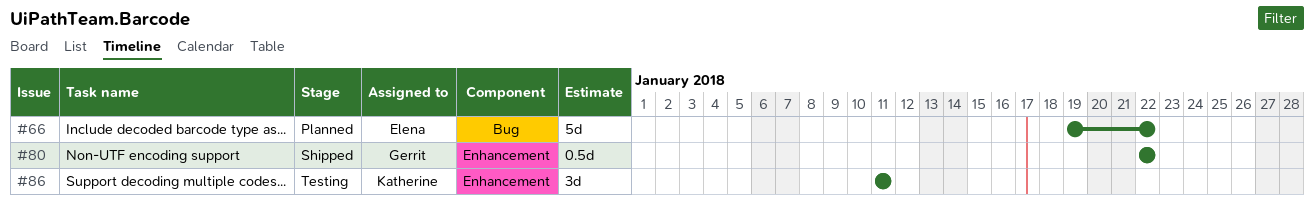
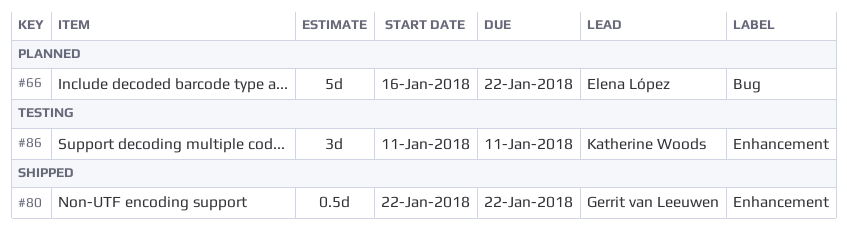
#66, start: Jan 19 -> Jan 16

